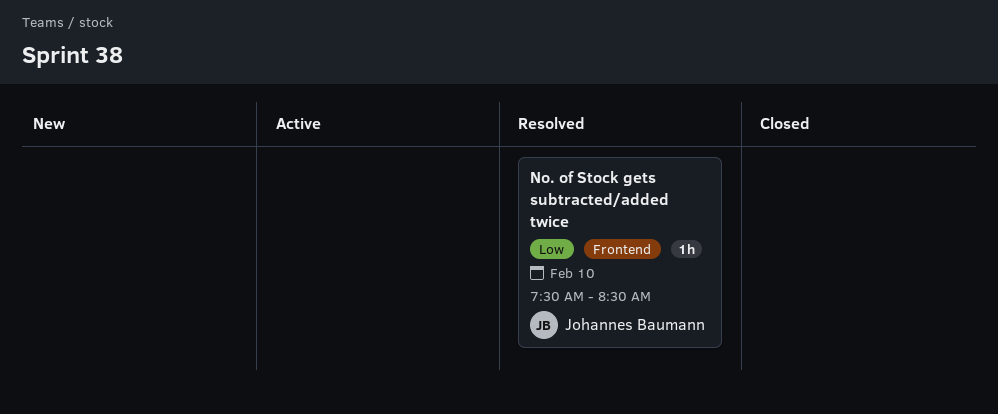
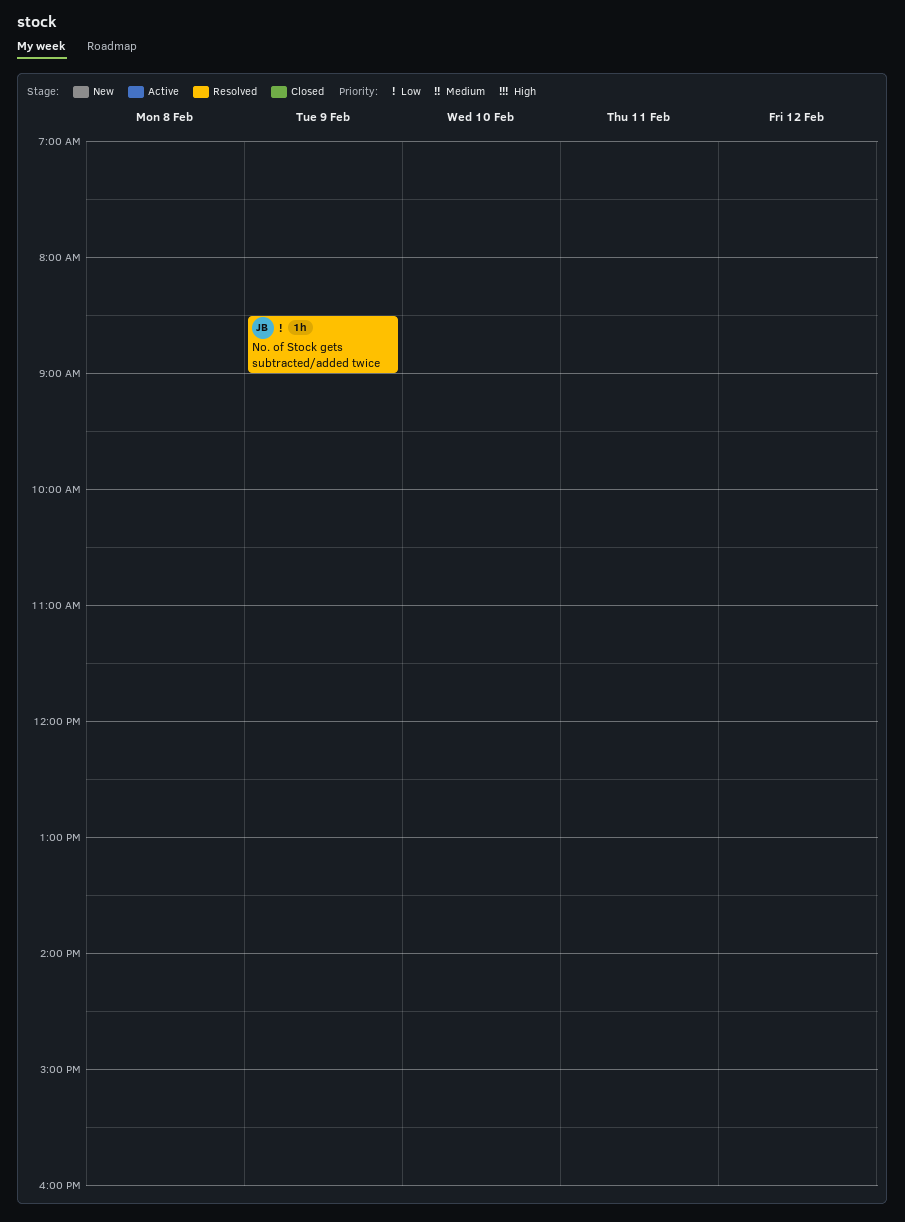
No. of Stock gets subtracted/added twice, day: Feb 10 -> Feb 9
No. of Stock gets subtracted/added twice, begins: 07:30 -> 08:30
No. of Stock gets subtracted/added twice, ends: 08:30 -> 09:00

